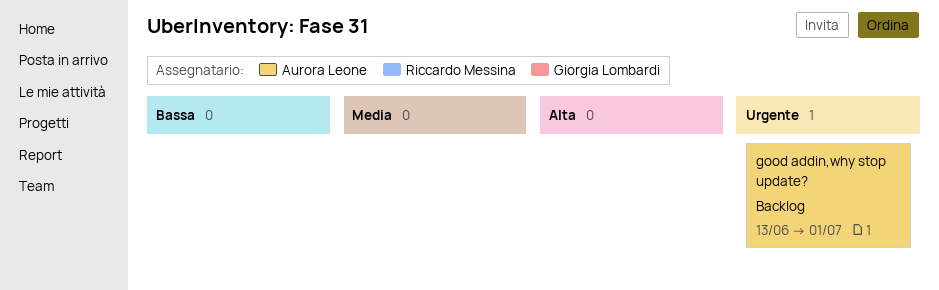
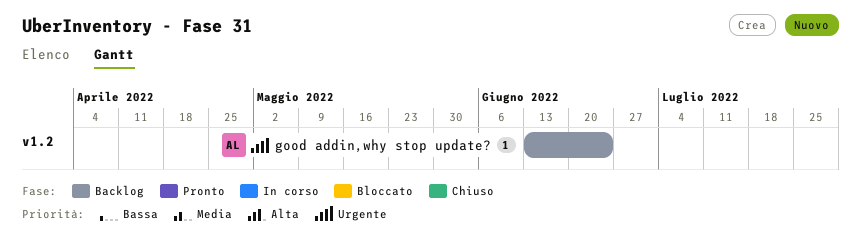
good addin,why stop update?, due: Jul 1 -> Jun 24

